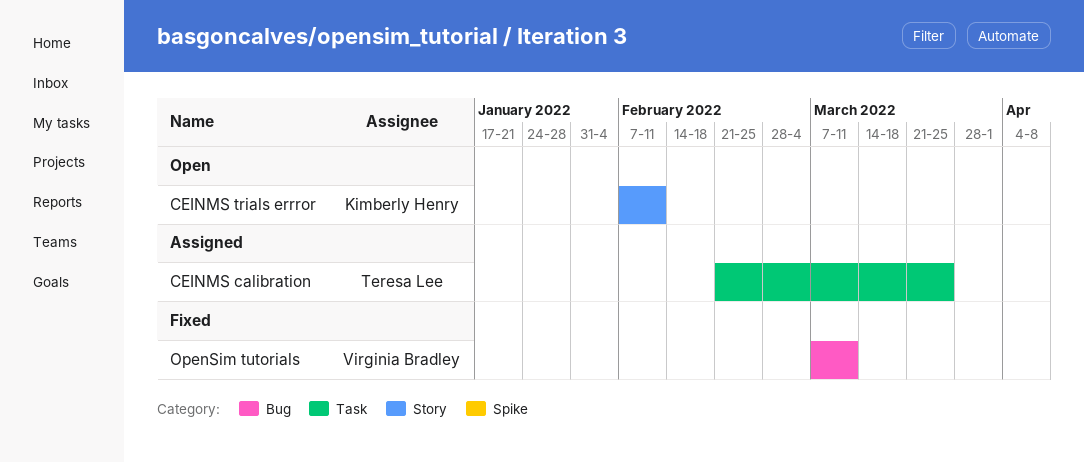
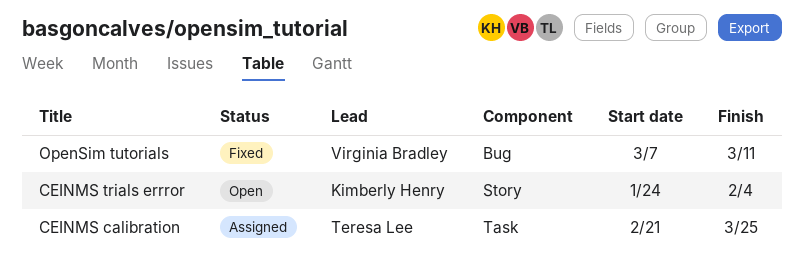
CEINMS trials errror, start: Feb 7 -> Jan 24
CEINMS trials errror, due: Feb 11 -> Feb 4

